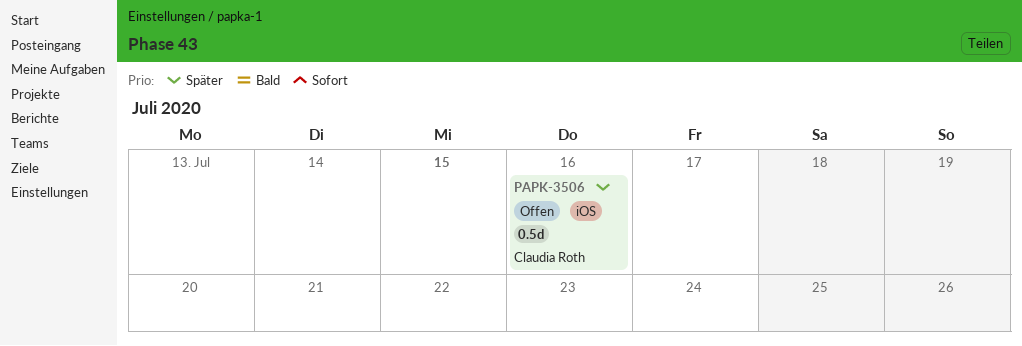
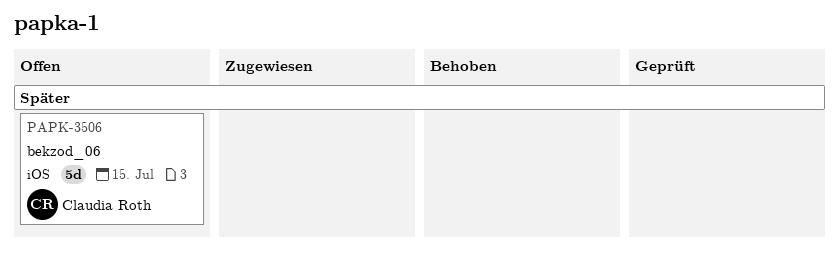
PAPK-3506, estimate: 0.5d -> 5d
PAPK-3506, due: Jul 16 -> Jul 15

